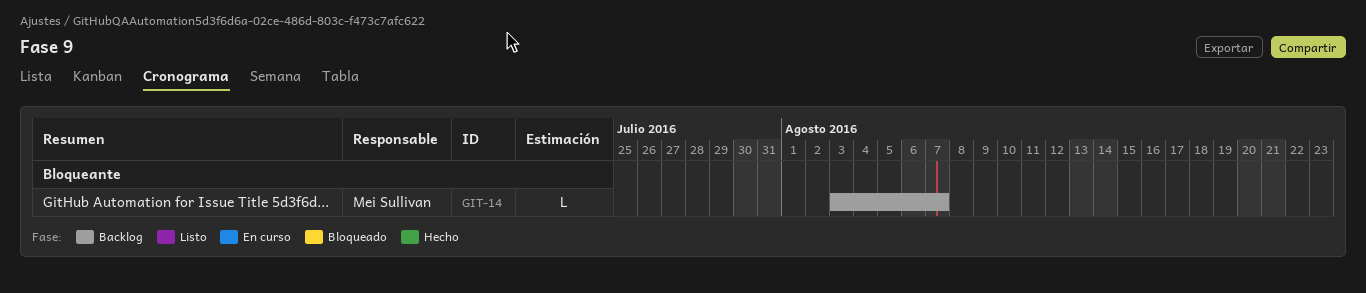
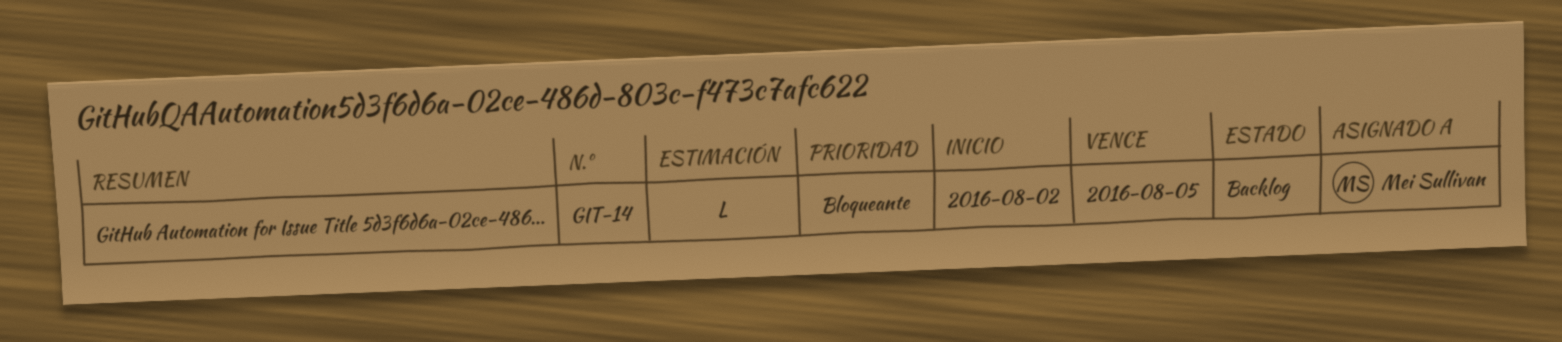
GIT-14, start: Aug 3 -> Aug 2
GIT-14, due: Aug 7 -> Aug 5

